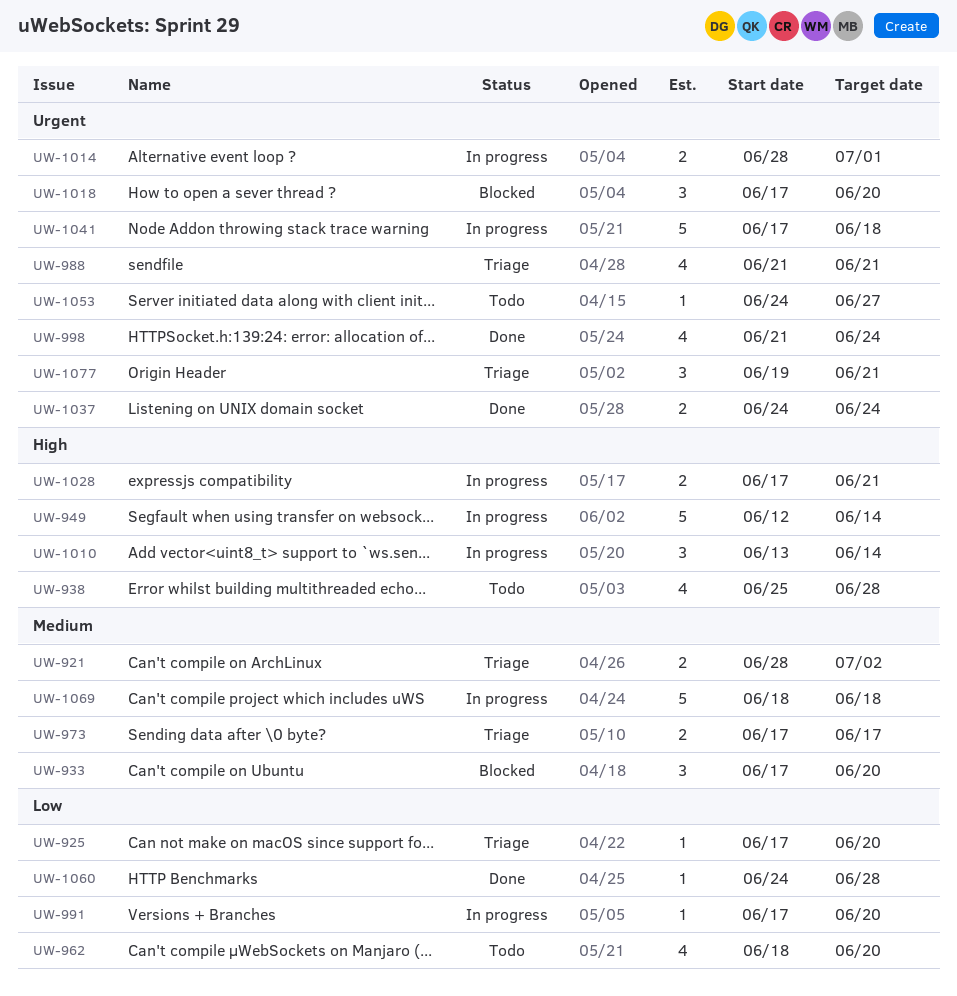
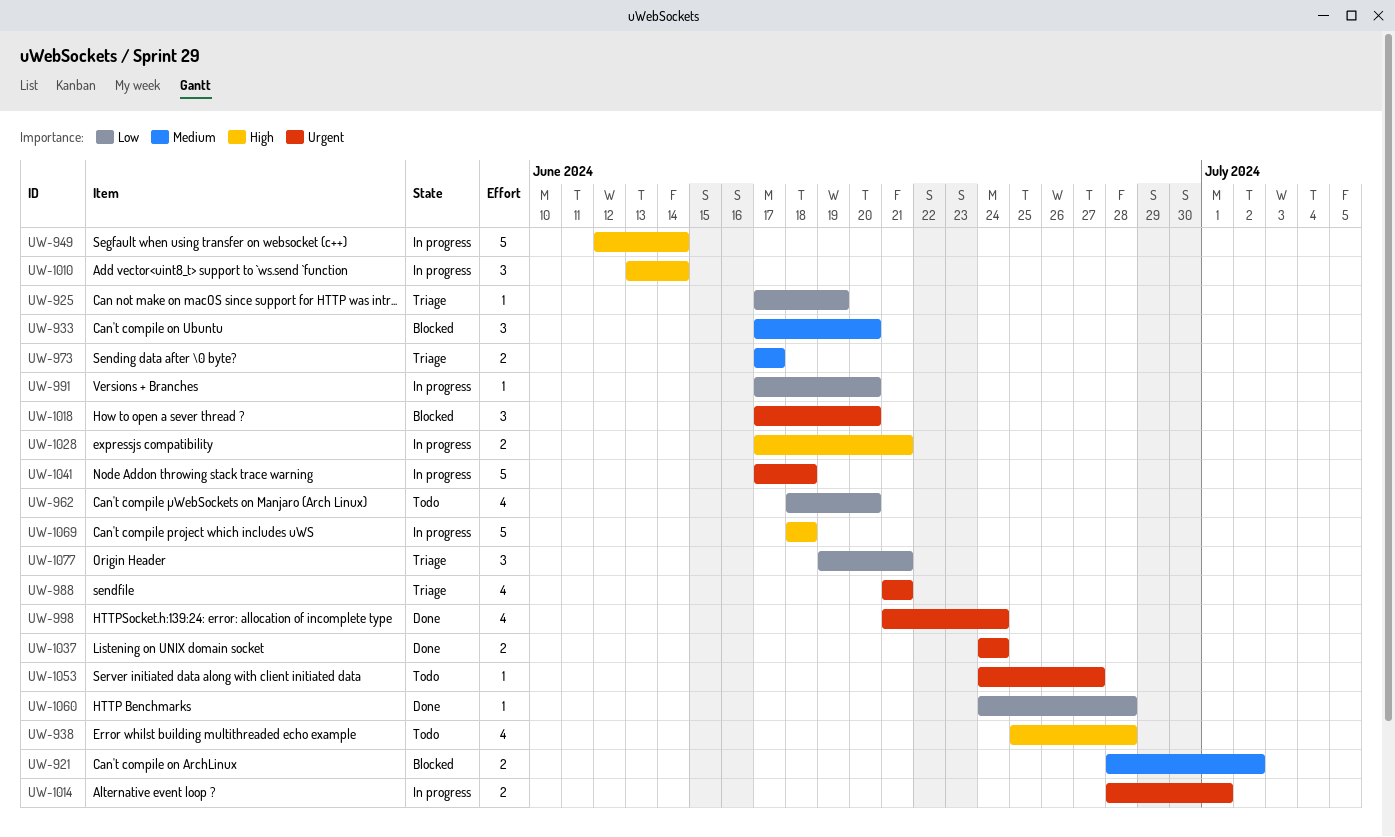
UW-921, status: Triage -> Blocked
UW-925, due: Jun 20 -> Jun 19
UW-1069, priority: Medium -> High
UW-1077, priority: Urgent -> Low

